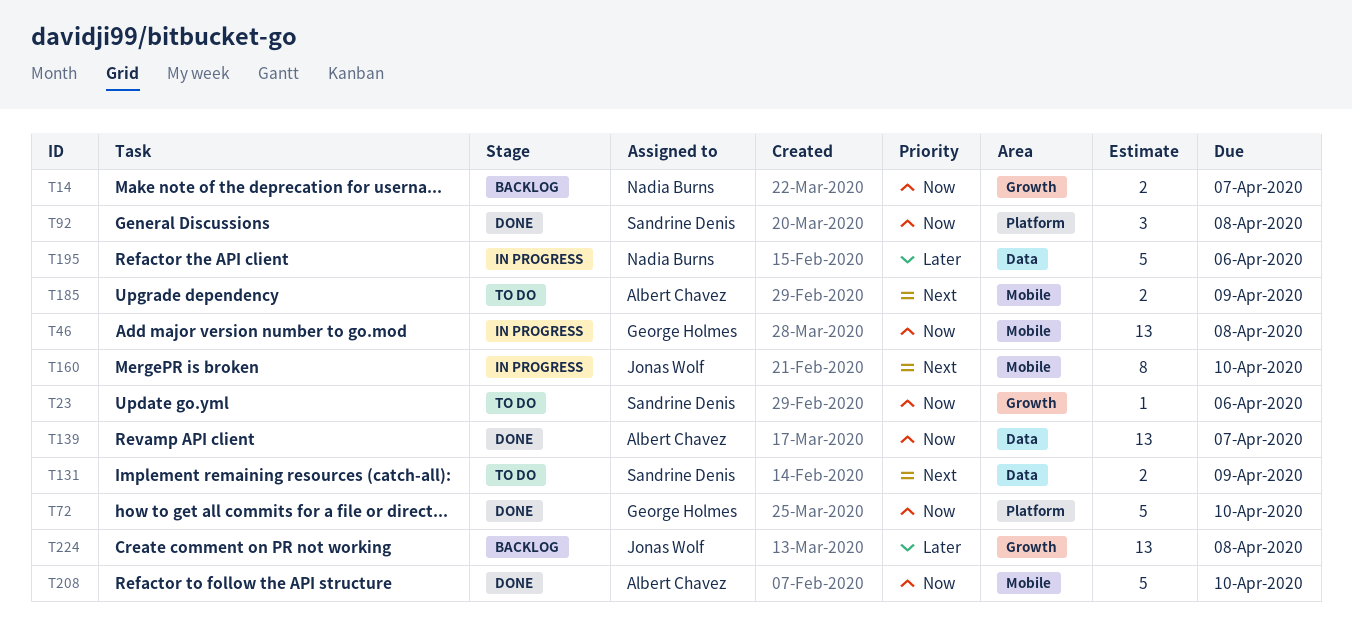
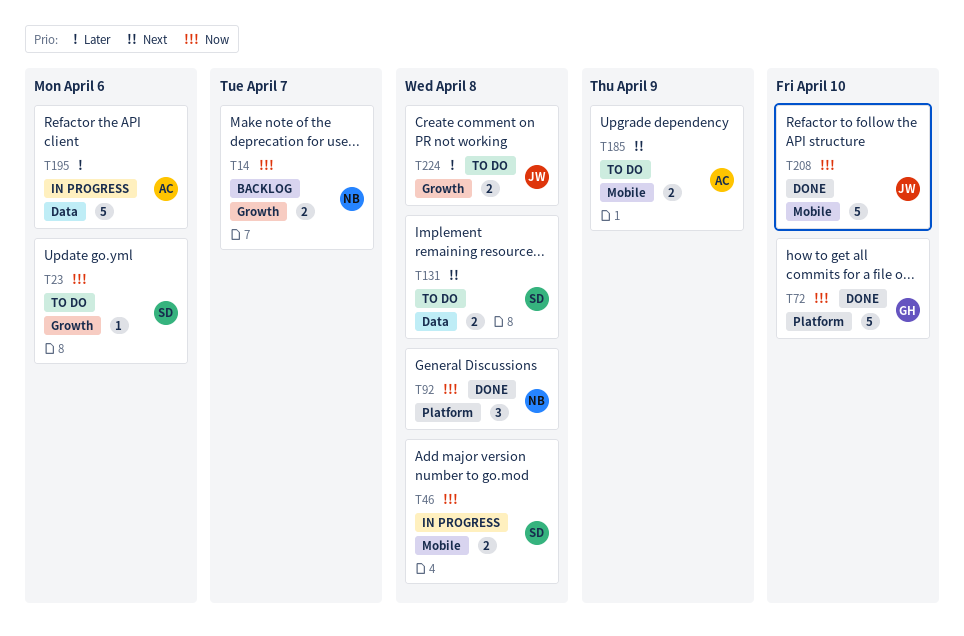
T46, owner: George Holmes -> Sandrine Denis
T46, estimate: 13 -> 2
T92, owner: Sandrine Denis -> Nadia Burns
T131, due: Apr 9 -> Apr 8
T139: present -> none
T160: present -> none
T195, owner: Nadia Burns -> Albert Chavez
T208, owner: Albert Chavez -> Jonas Wolf
T224, status: Backlog -> To do
T224, estimate: 13 -> 2

